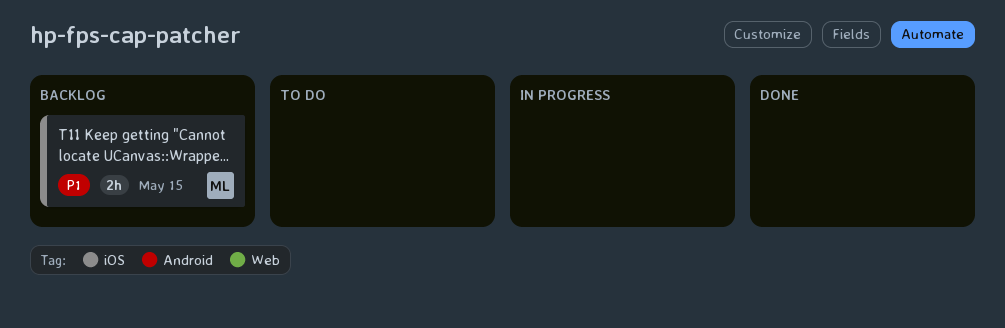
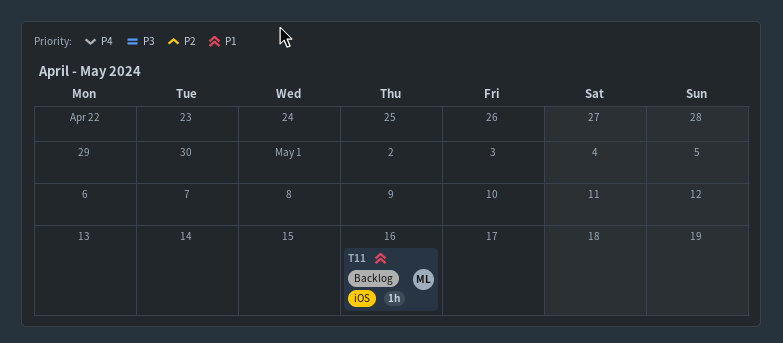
T11, estimate: 2h -> 1h
T11, due: May 15 -> May 16

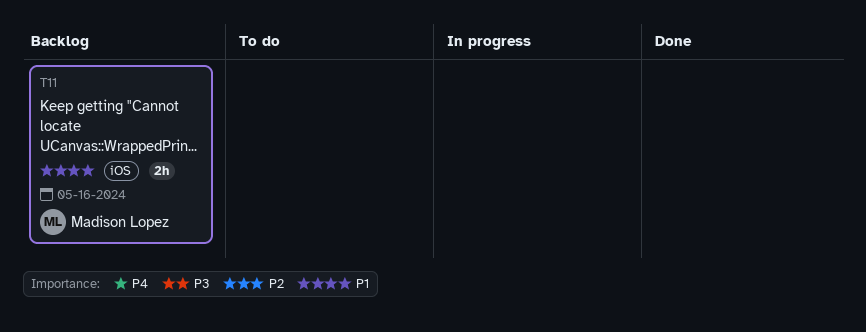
T11, estimate: 1h -> 2h

